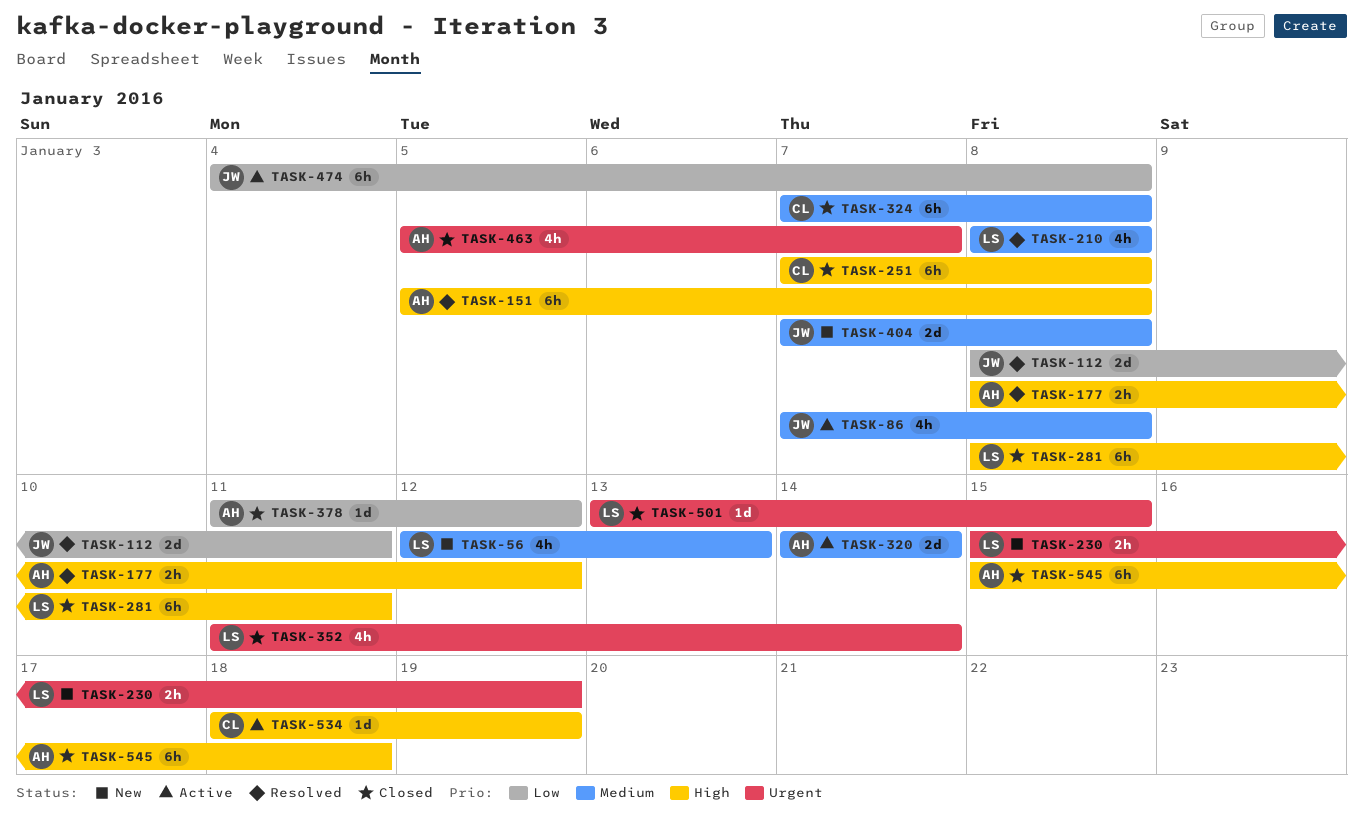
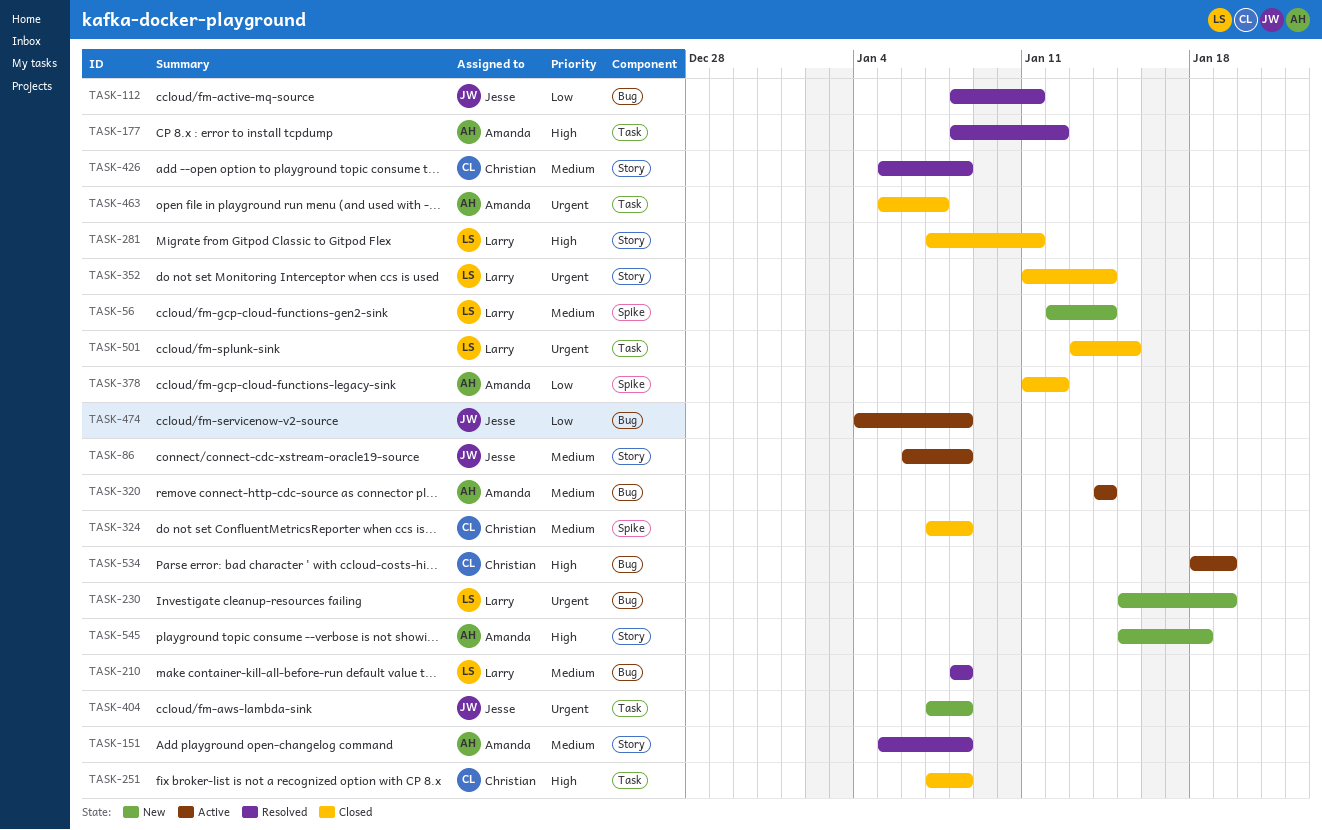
TASK-56, due: Jan 13 -> Jan 14
TASK-86, start: Jan 7 -> Jan 6
TASK-151, priority: High -> Medium
TASK-281, start: Jan 8 -> Jan 7
TASK-404, priority: Medium -> Urgent
TASK-426: none -> present
TASK-545, status: Closed -> New

